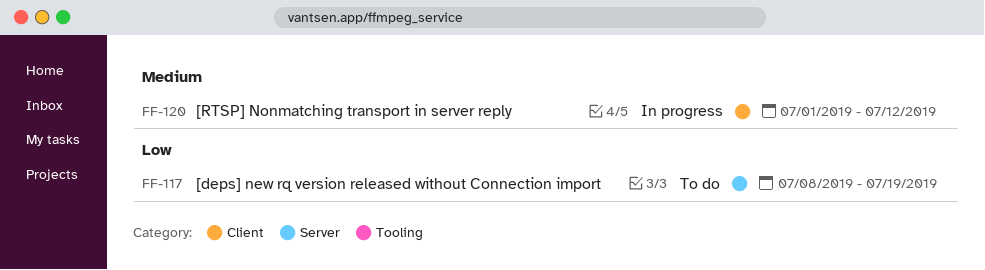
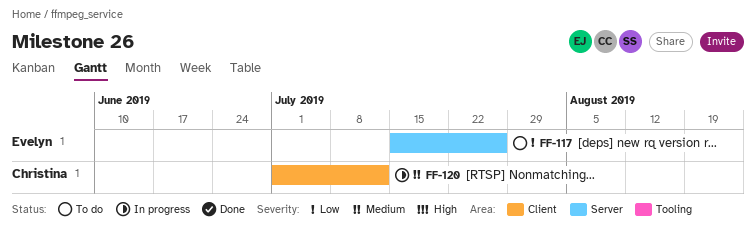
FF-117, start: Jul 8 -> Jul 15
FF-117, due: Jul 19 -> Jul 26

